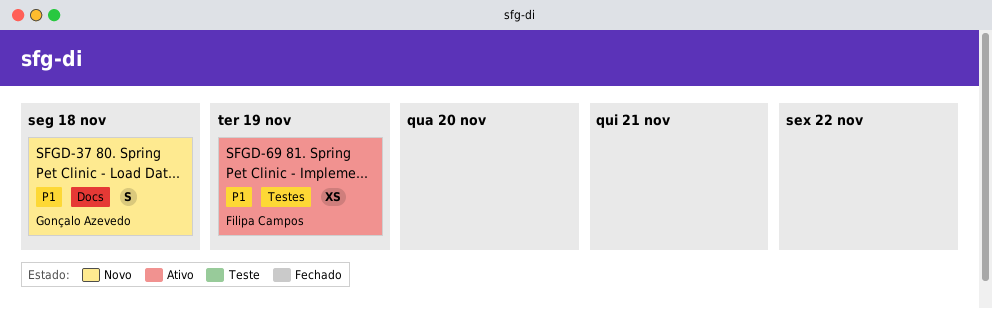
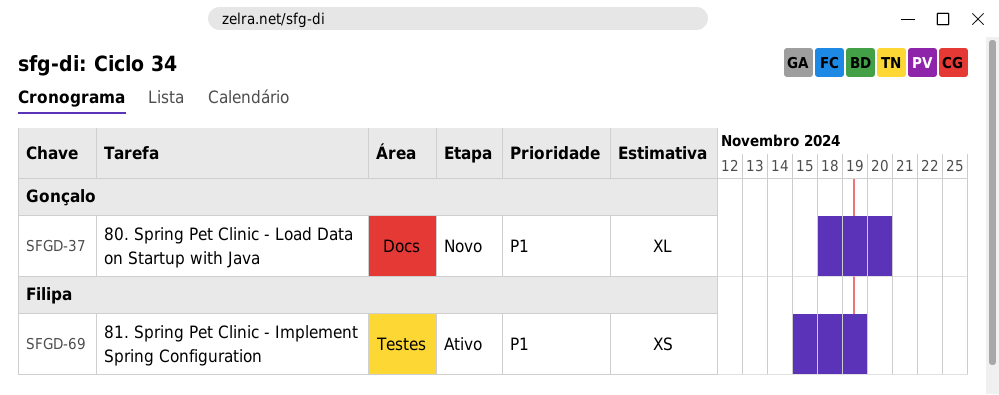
SFGD-37, estimate: S -> XL
SFGD-37, due: Nov 18 -> Nov 20

